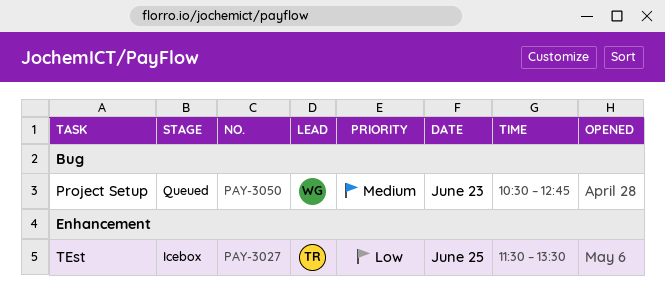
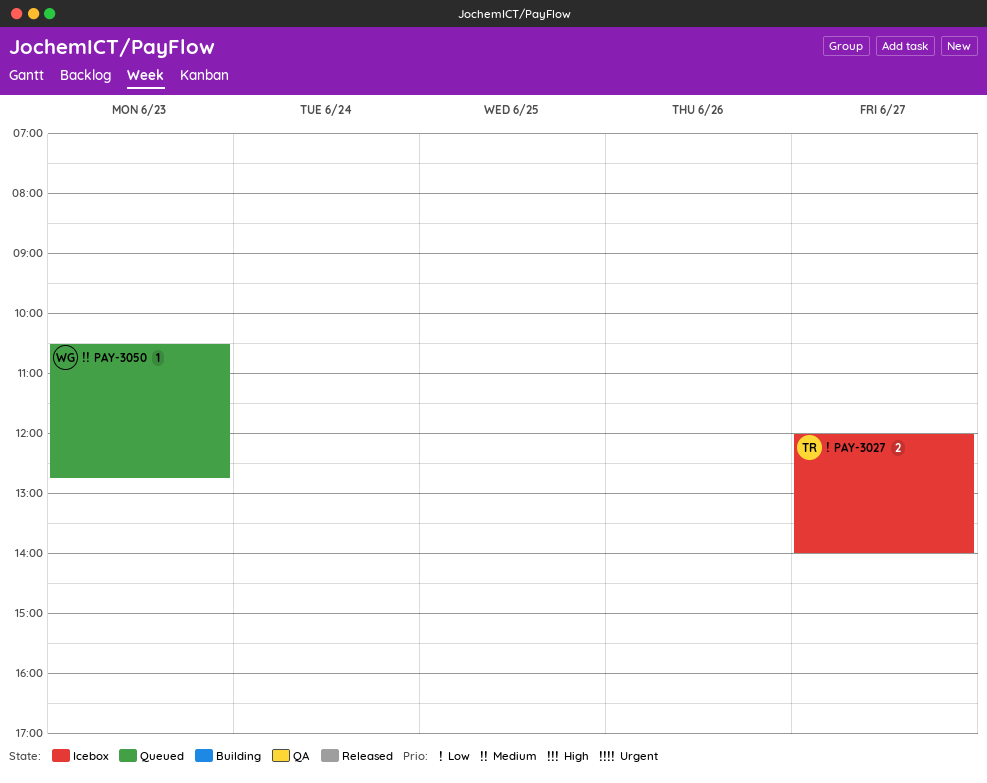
PAY-3027, day: Jun 25 -> Jun 27
PAY-3027, begins: 11:30 -> 12:00
PAY-3027, ends: 13:30 -> 14:00

